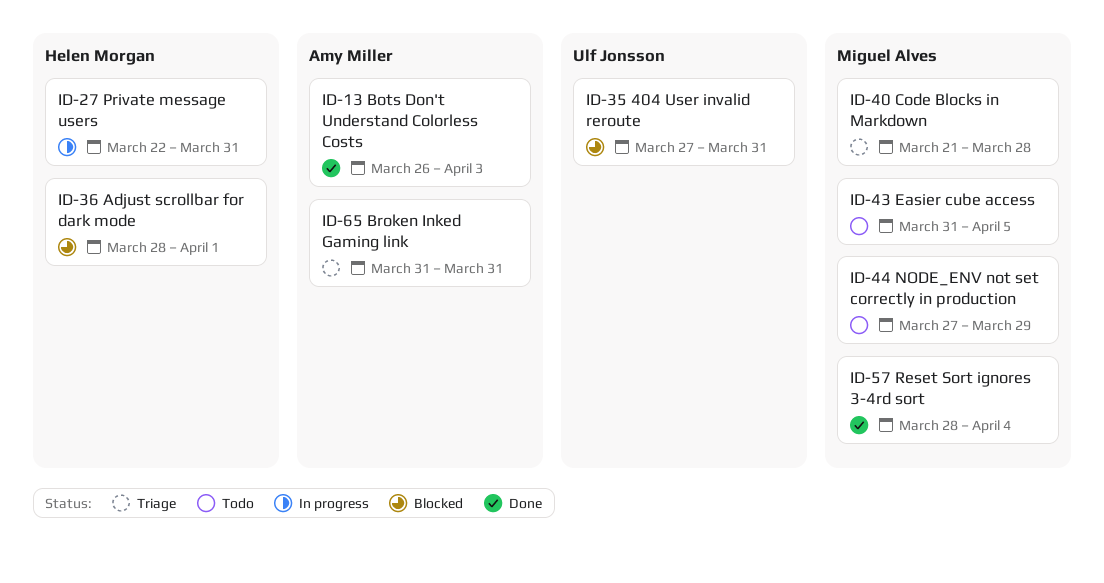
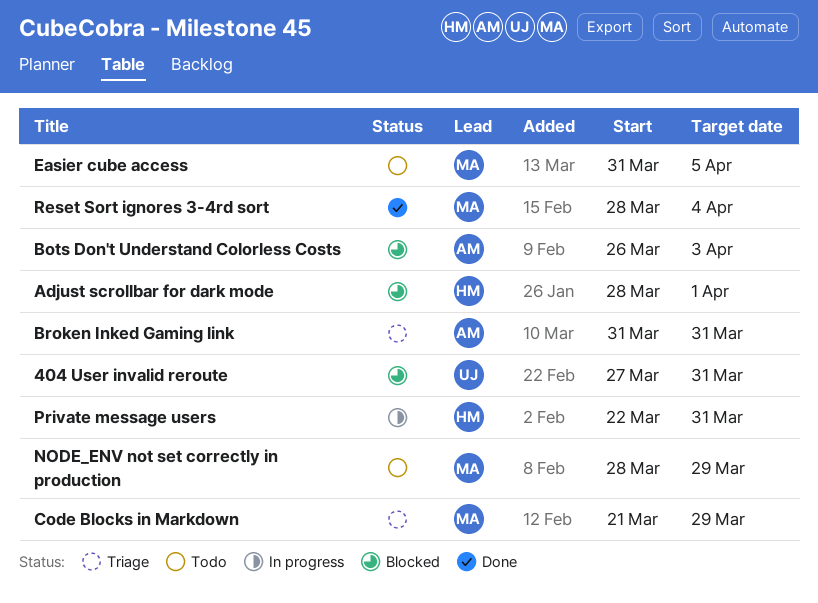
Bots Don't Understand Colorless Costs, status: Done -> Blocked
Code Blocks in Markdown, due: Mar 28 -> Mar 29
NODE_ENV not set correctly in production, start: Mar 27 -> Mar 28

